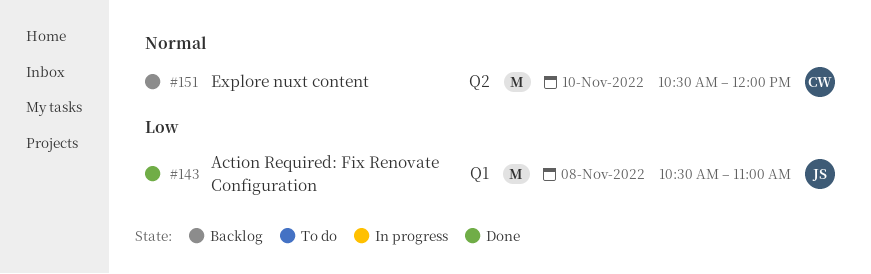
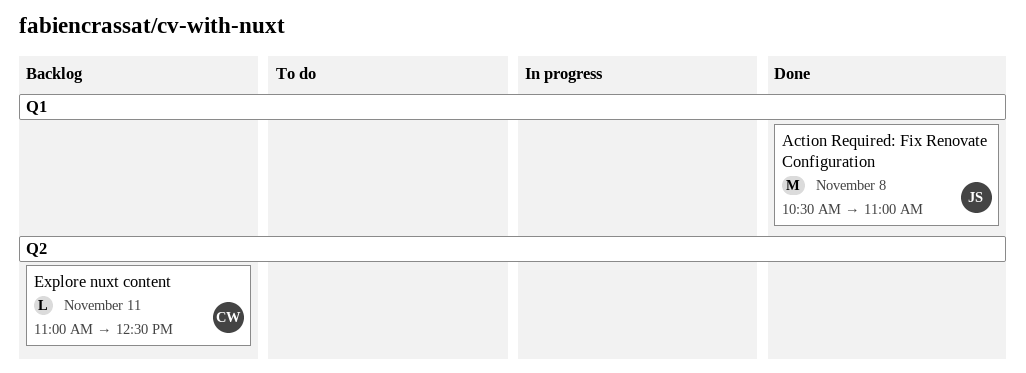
Explore nuxt content, estimate: M -> L
Explore nuxt content, day: Nov 10 -> Nov 11
Explore nuxt content, begins: 10:30 -> 11:00
Explore nuxt content, ends: 12:00 -> 12:30

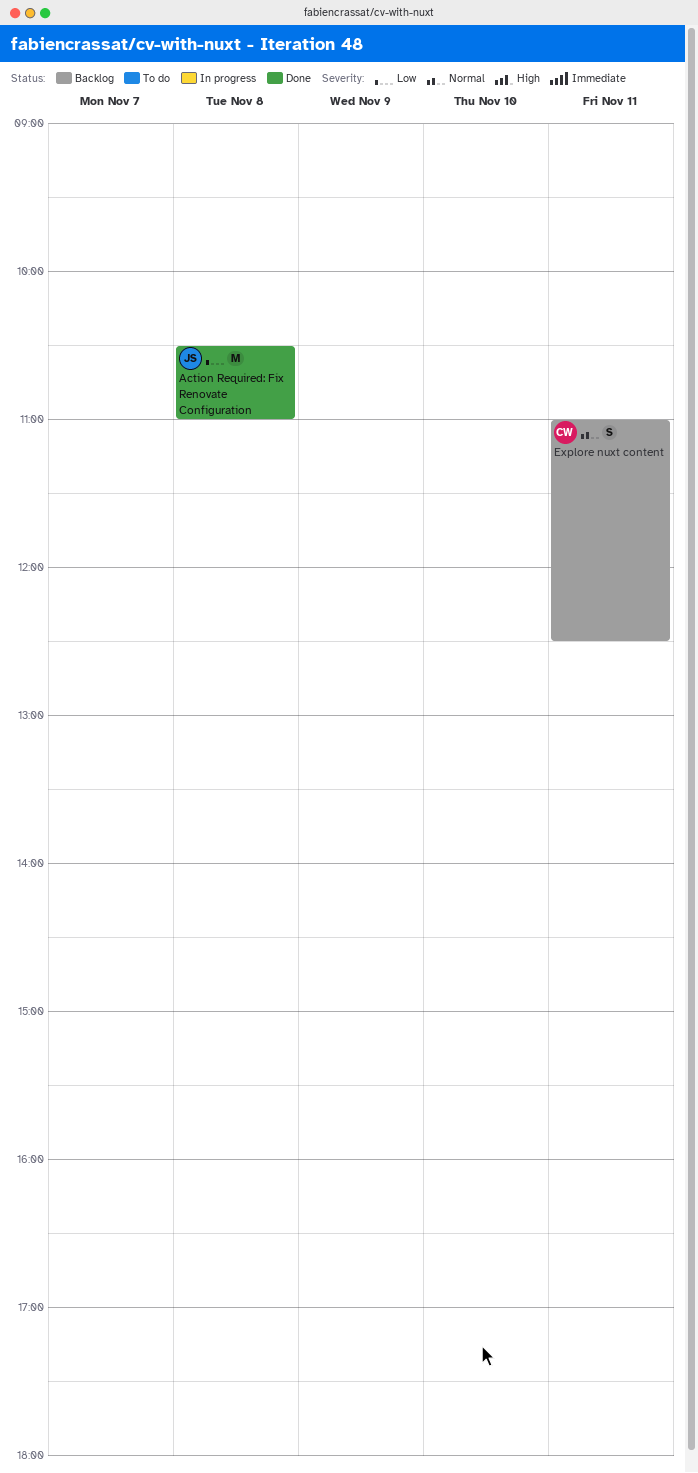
Explore nuxt content, estimate: L -> S

